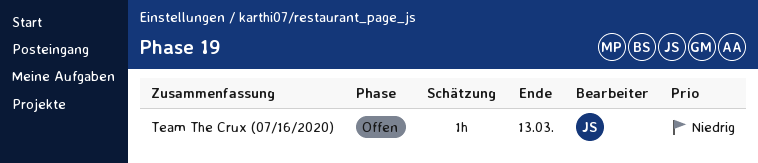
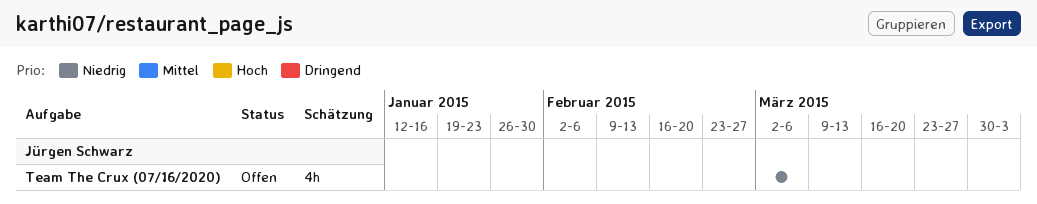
Team The Crux (07/16/2020), estimate: 1h -> 4h
Team The Crux (07/16/2020), due: Mar 13 -> Mar 6

